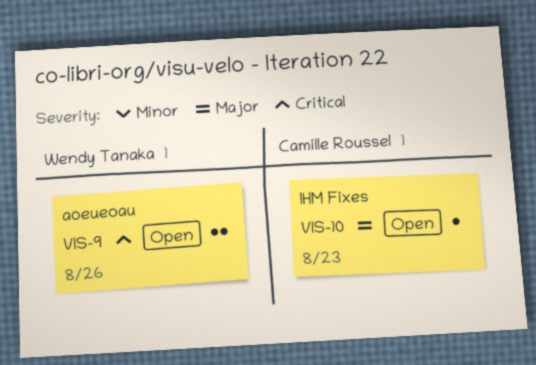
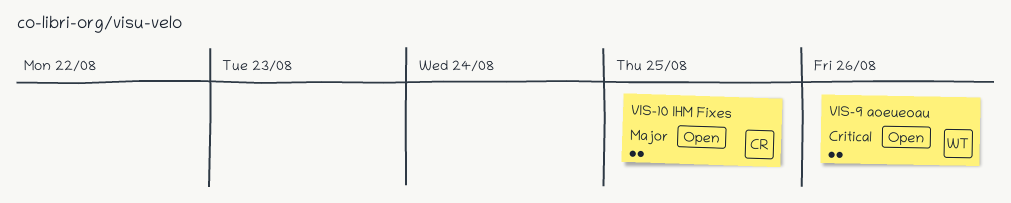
VIS-10, estimate: 1 -> 2
VIS-10, due: Aug 23 -> Aug 25

